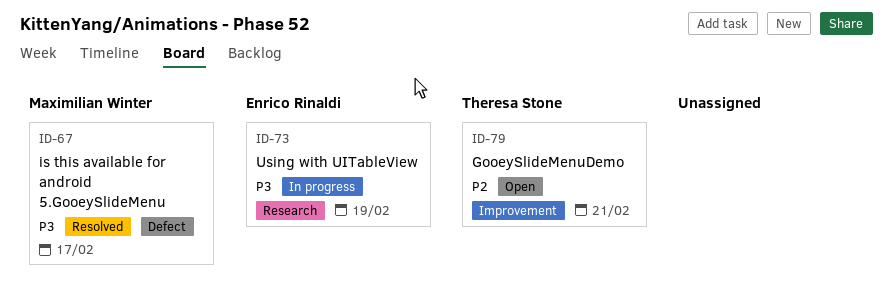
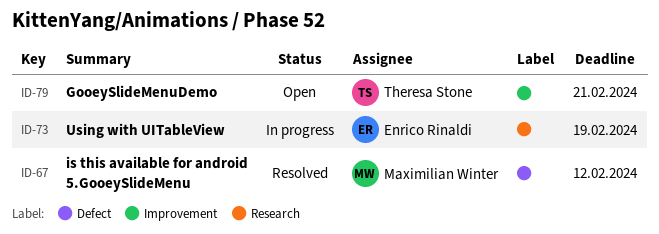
ID-67, due: Feb 17 -> Feb 12

